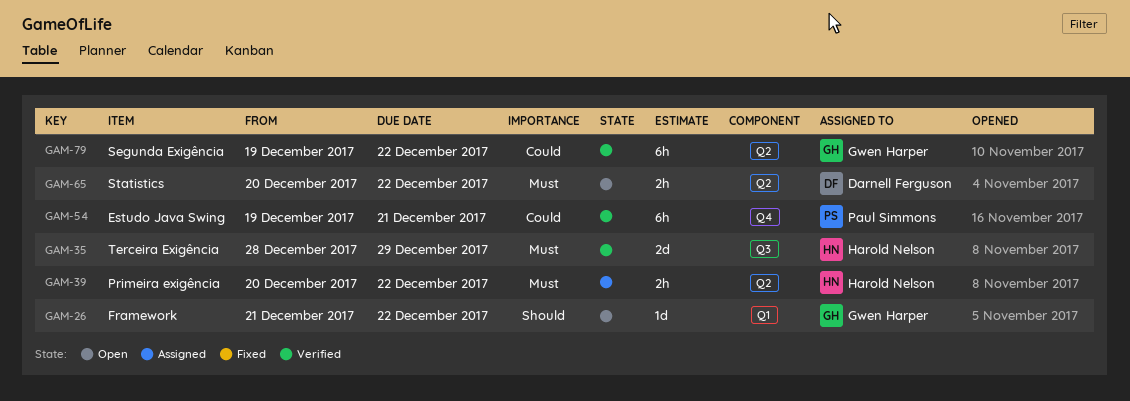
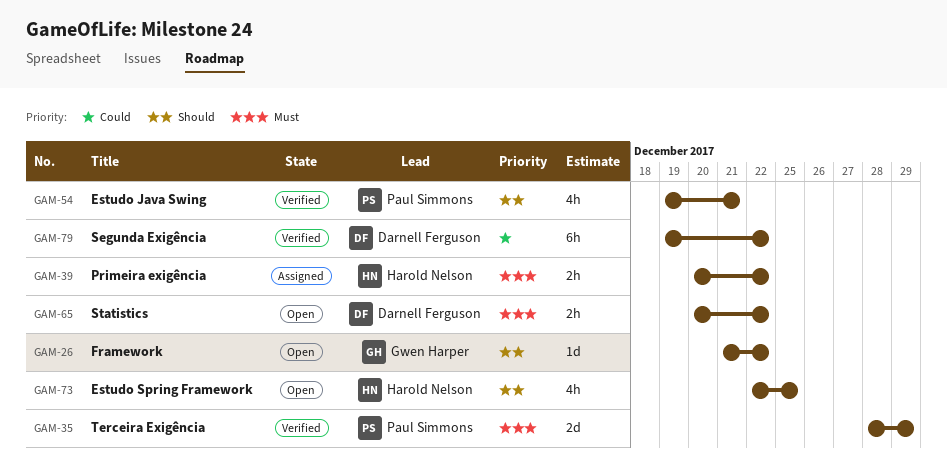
GAM-35, owner: Harold Nelson -> Paul Simmons
GAM-54, priority: Could -> Should
GAM-54, estimate: 6h -> 4h
GAM-73: none -> present
GAM-79, owner: Gwen Harper -> Darnell Ferguson

